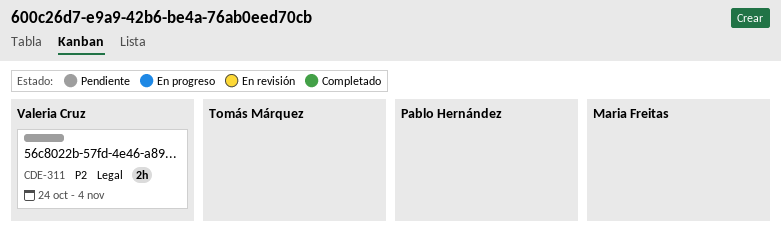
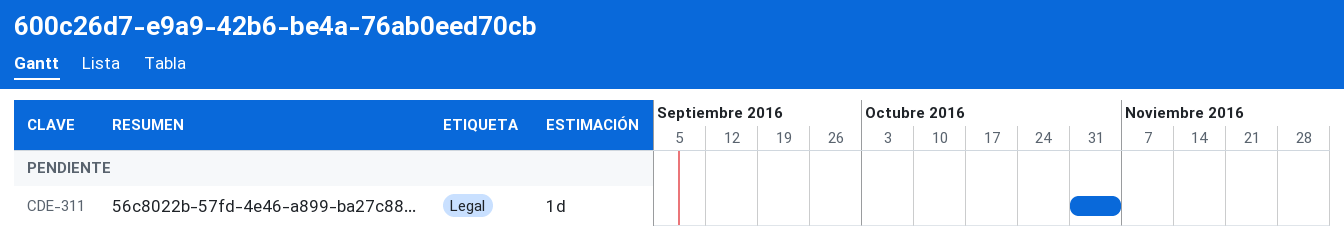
CDE-311, estimate: 2h -> 1d
CDE-311, start: Oct 24 -> Oct 31

